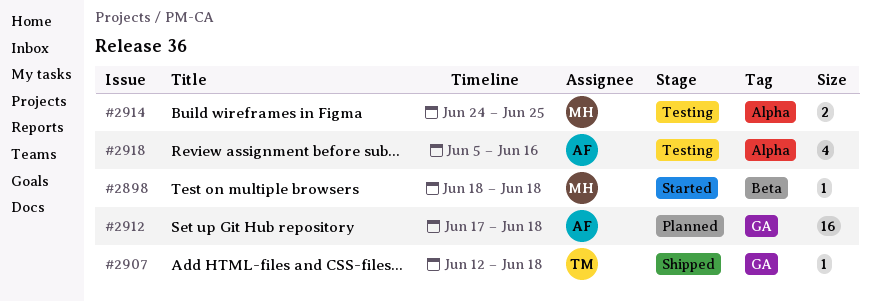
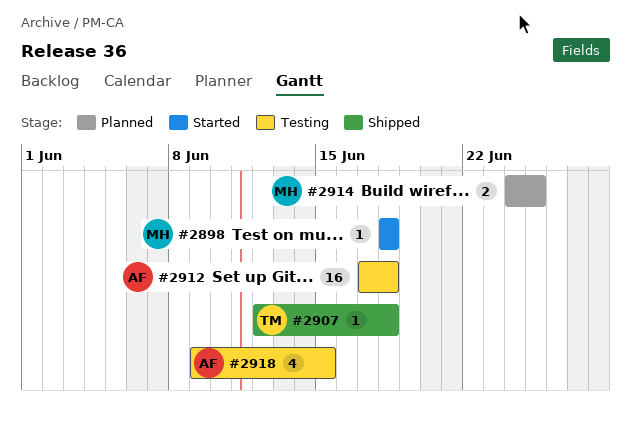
#2912, status: Planned -> Testing
#2914, status: Testing -> Planned
#2918, start: Jun 5 -> Jun 9
#2918, due: Jun 16 -> Jun 15

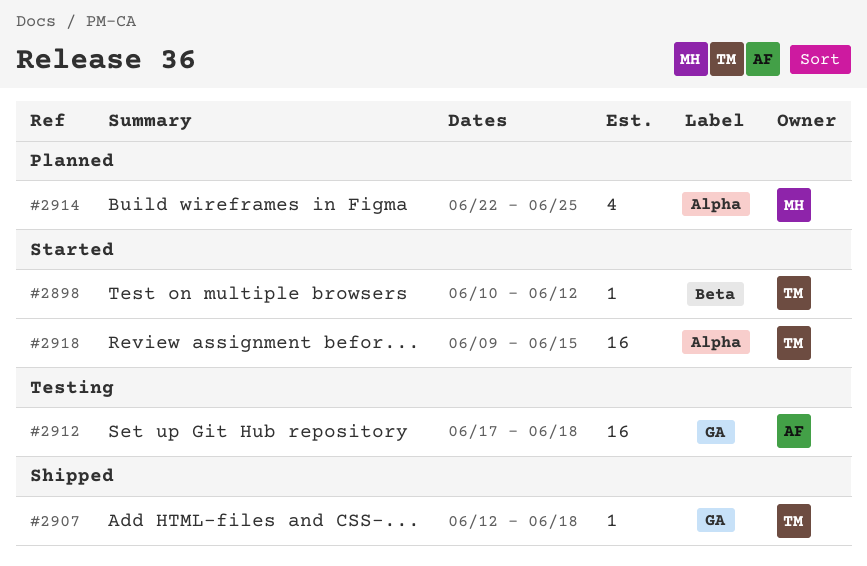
#2898, owner: MH -> TM
#2898, start: Jun 18 -> Jun 10
#2898, due: Jun 18 -> Jun 12
#2914, estimate: 2 -> 4
#2914, start: Jun 24 -> Jun 22
#2918, status: Testing -> Started
#2918, owner: AF -> TM
#2918, estimate: 4 -> 16

